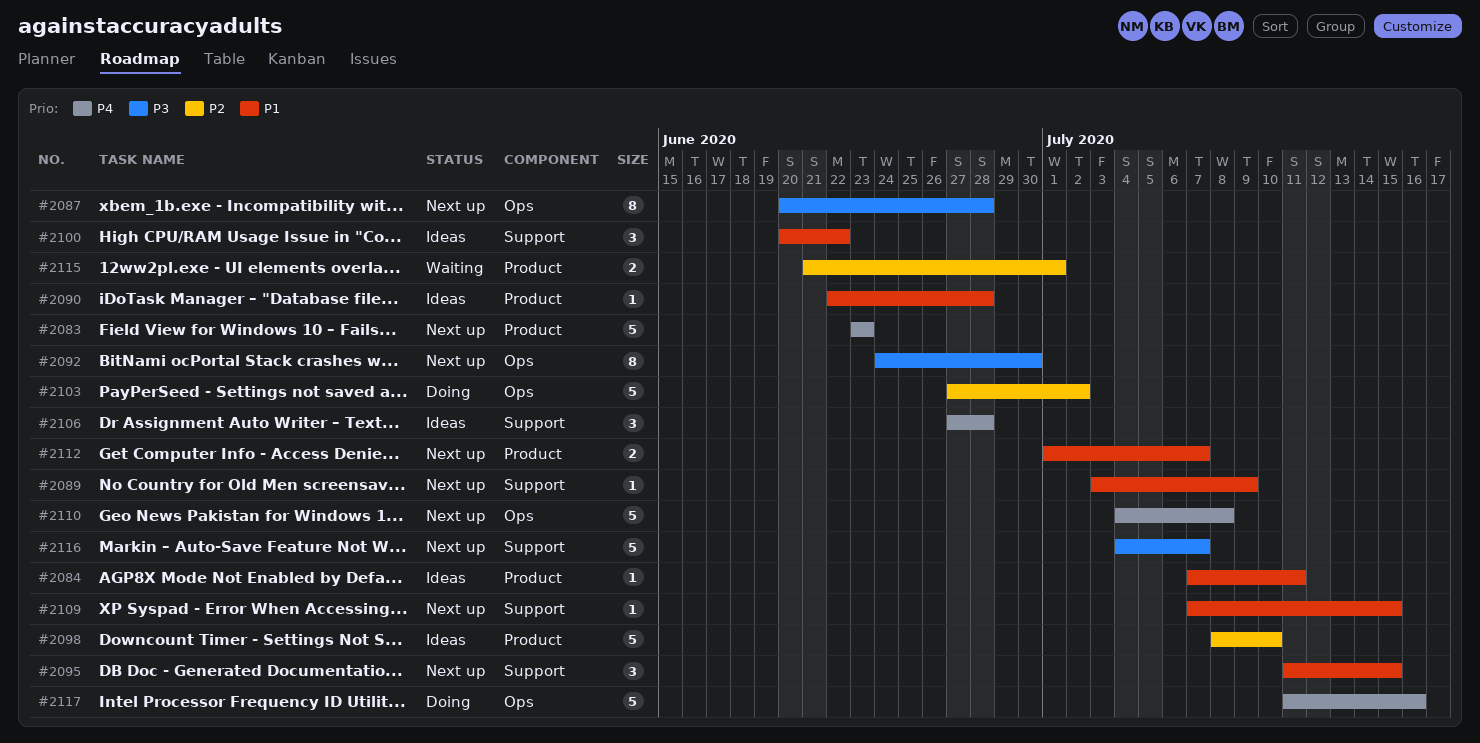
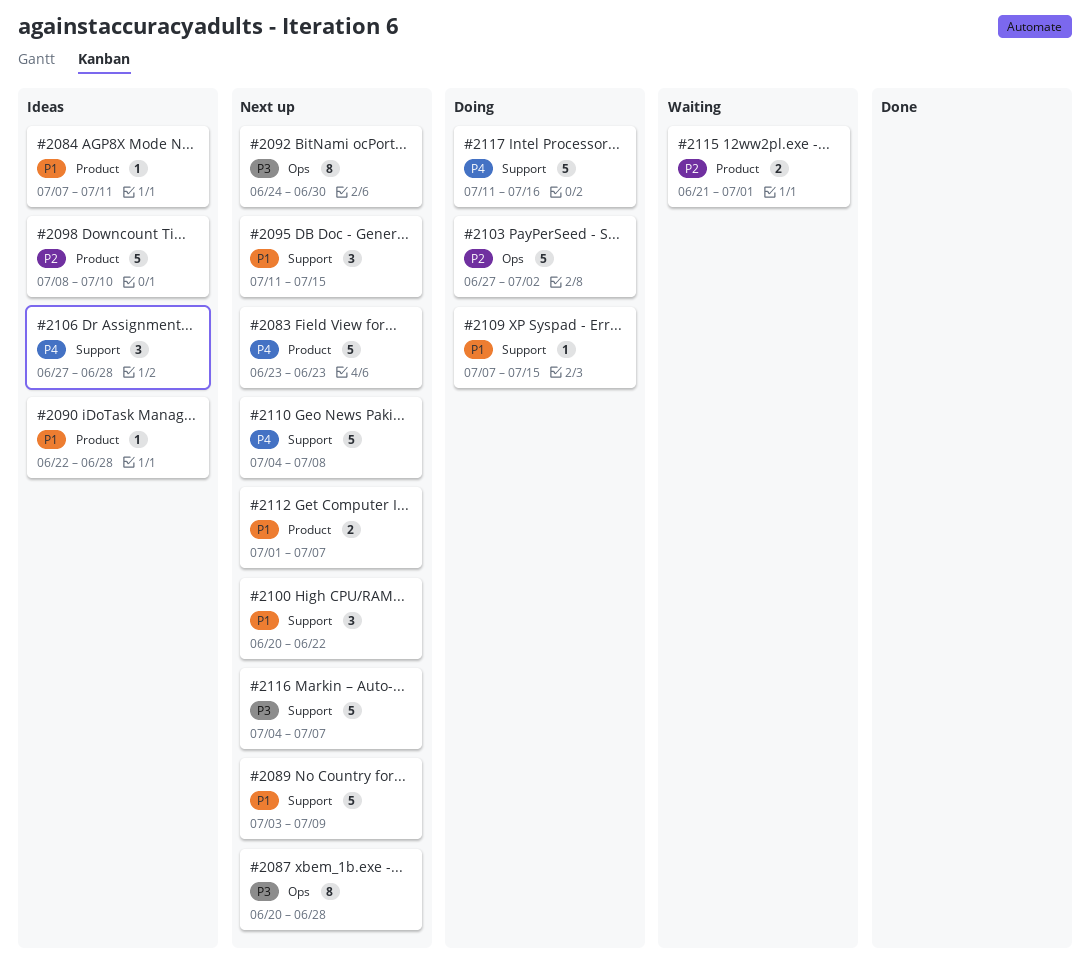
#2089, estimate: 1 -> 5
#2100, status: Ideas -> Next up
#2109, status: Next up -> Doing
#2110, label: Ops -> Support
#2117, label: Ops -> Support

